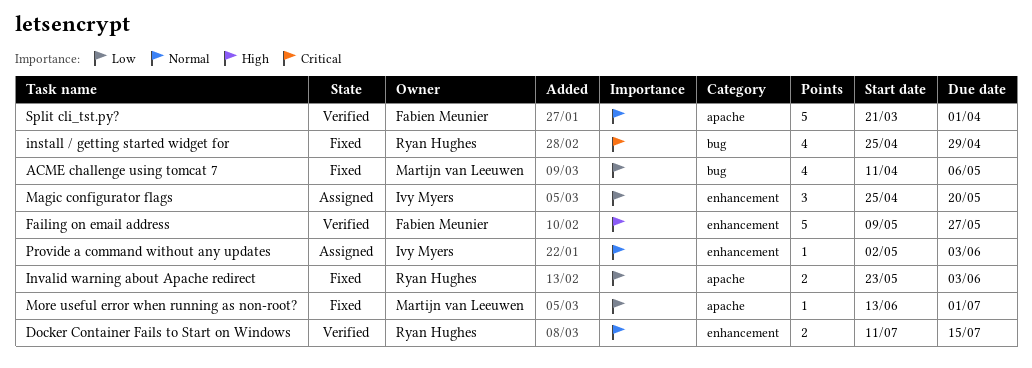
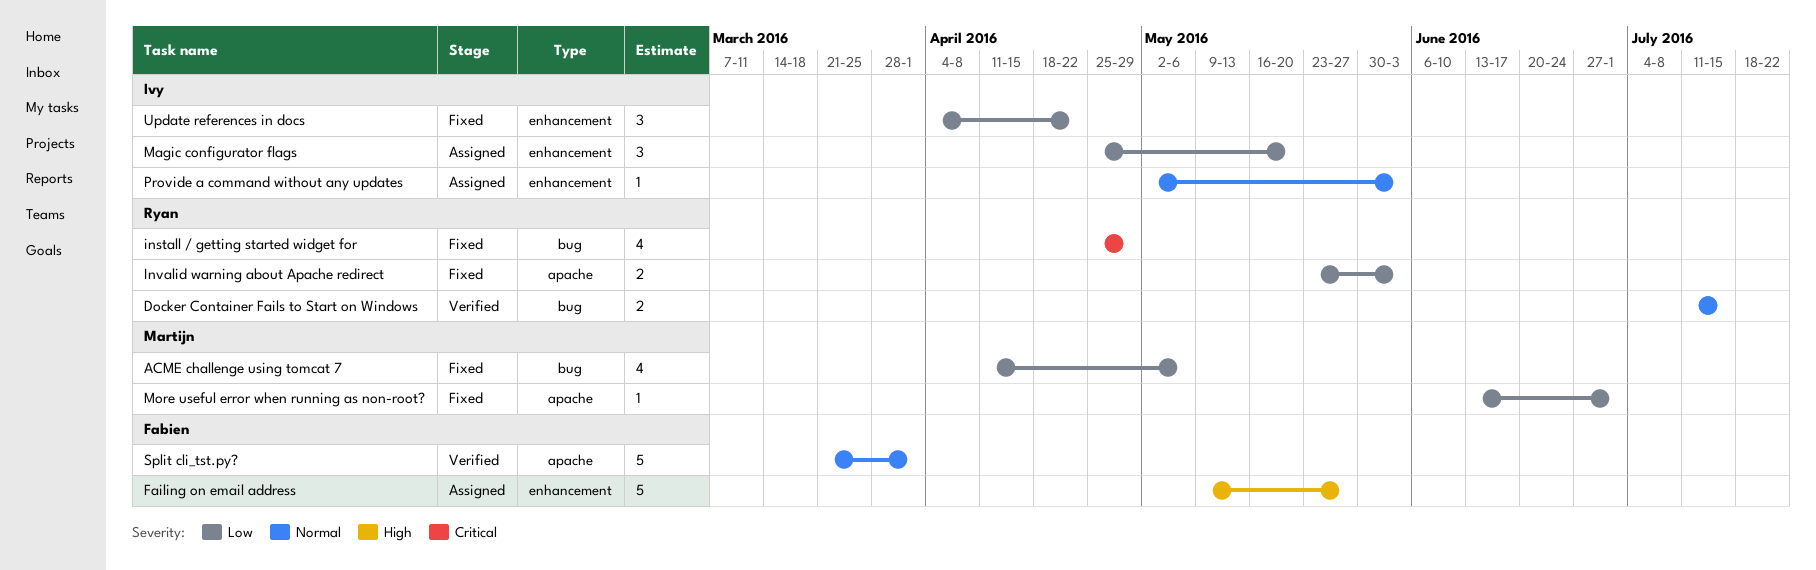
Docker Container Fails to Start on Windows, label: enhancement -> bug
Failing on email address, status: Verified -> Assigned
Update references in docs: none -> present

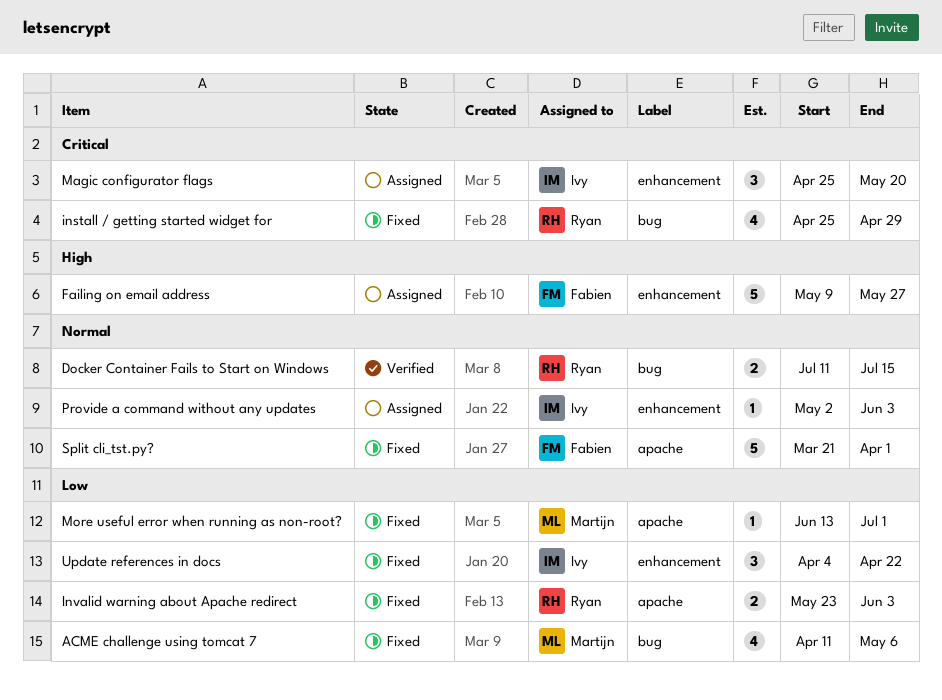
Magic configurator flags, priority: Low -> Critical
Split cli_tst.py?, status: Verified -> Fixed

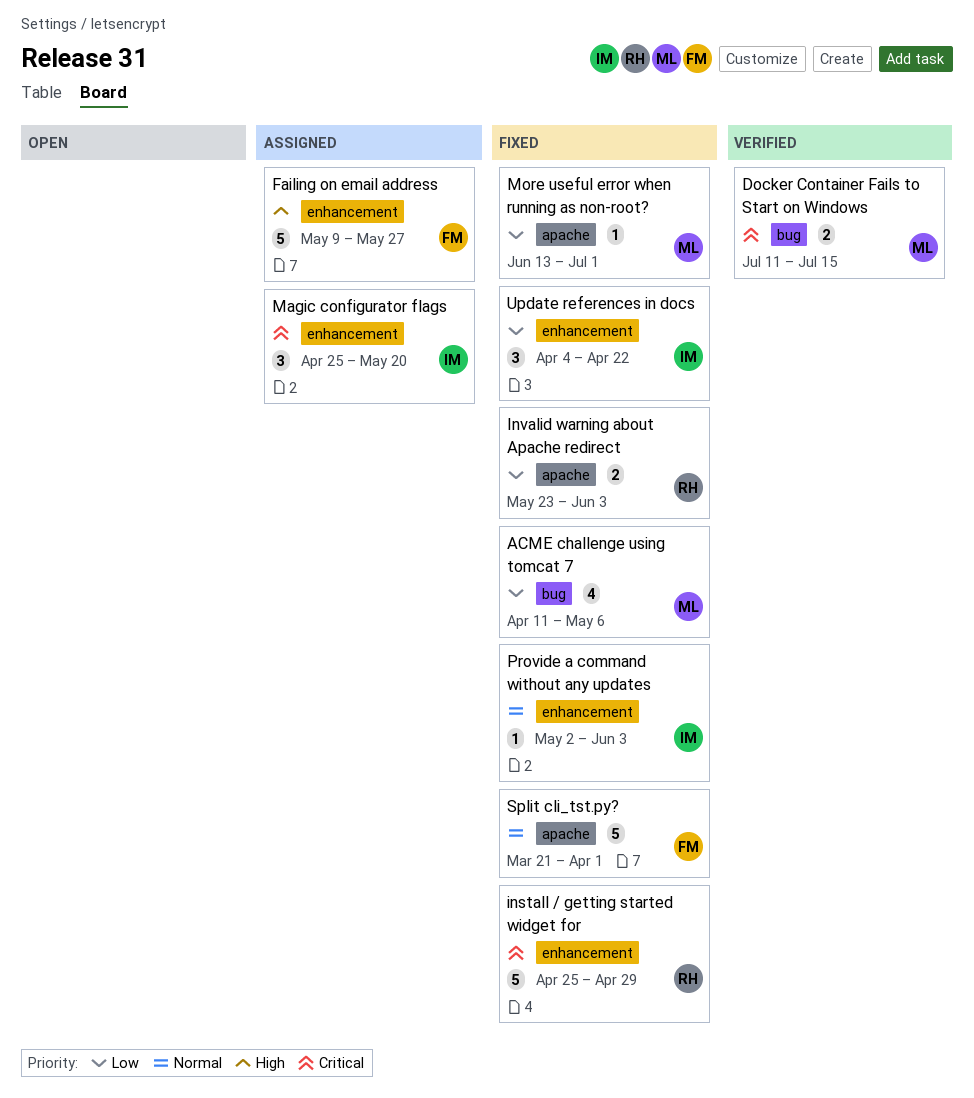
Docker Container Fails to Start on Windows, owner: Ryan -> Martijn
Docker Container Fails to Start on Windows, priority: Normal -> Critical
install / getting started widget for, label: bug -> enhancement
install / getting started widget for, estimate: 4 -> 5
Provide a command without any updates, status: Assigned -> Fixed

